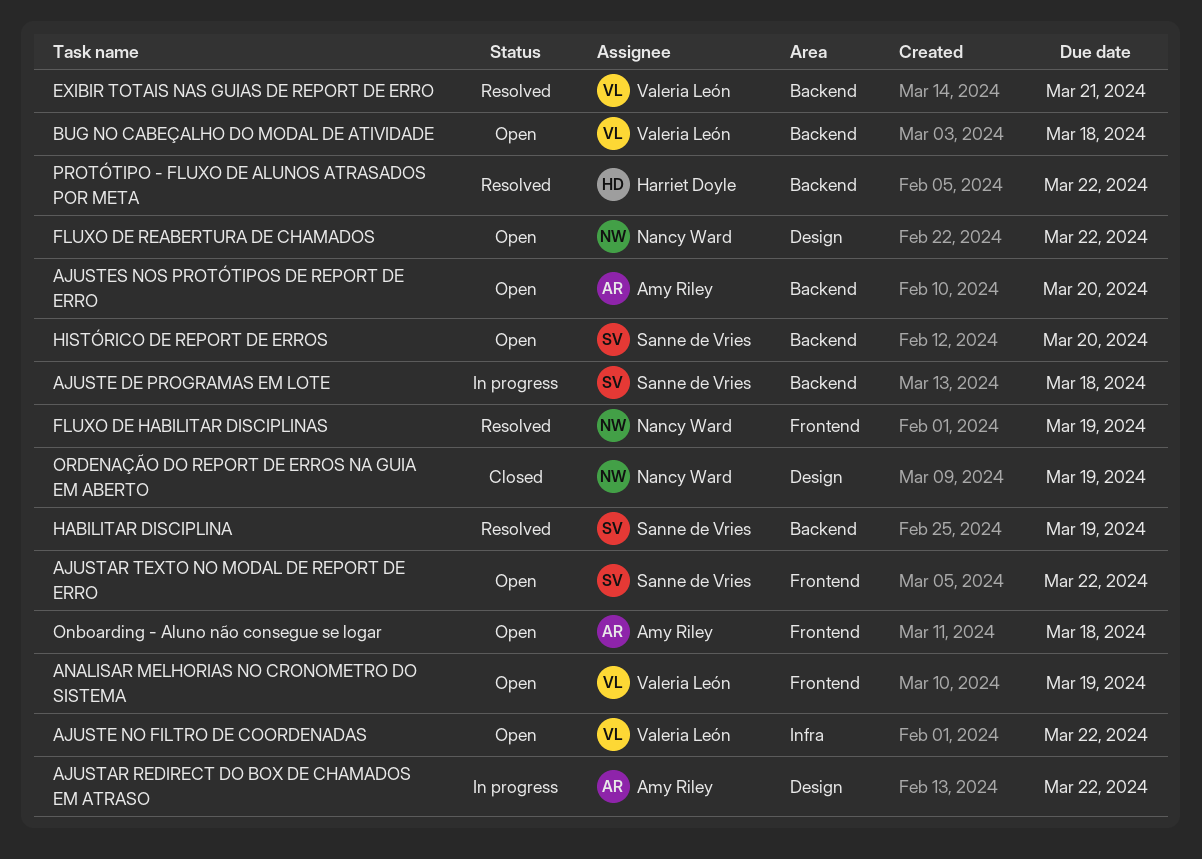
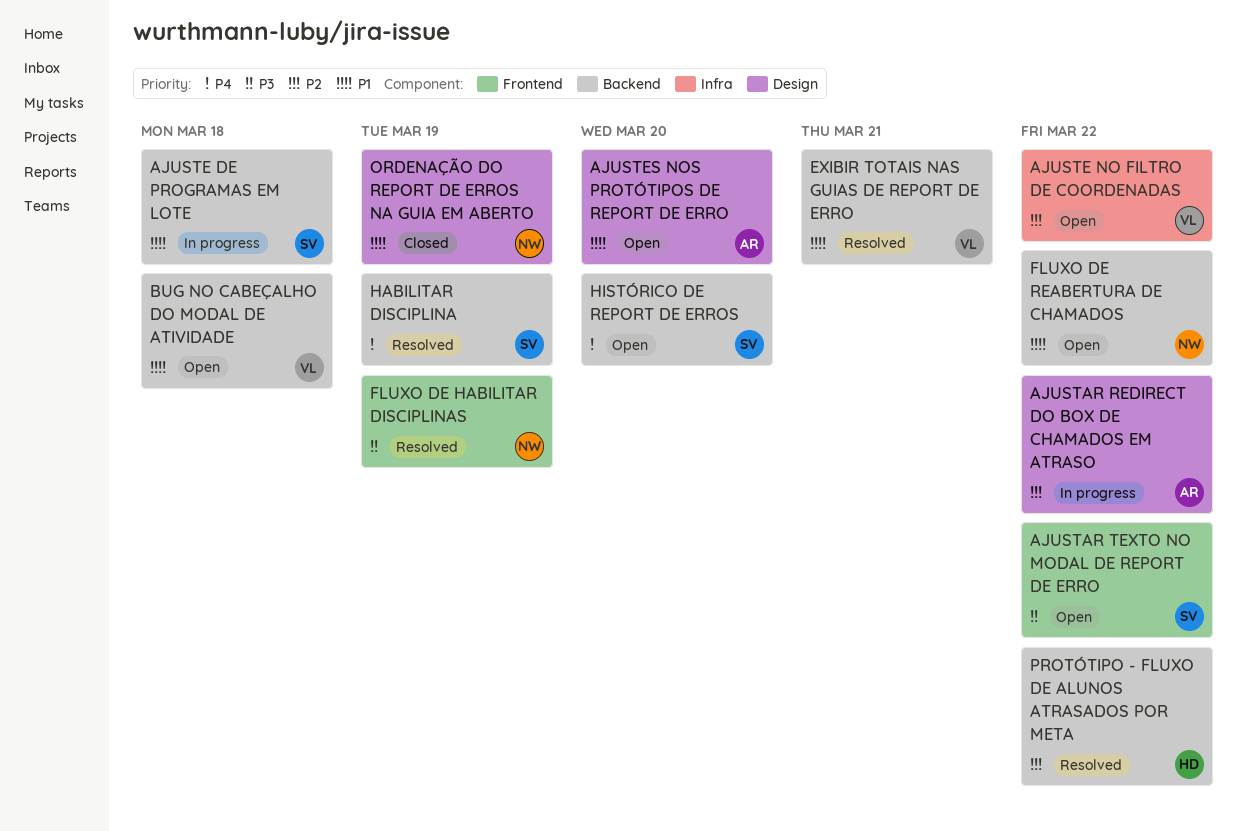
AJUSTES NOS PROTÓTIPOS DE REPORT DE ERRO, label: Backend -> Design
ANALISAR MELHORIAS NO CRONOMETRO DO SISTEMA: present -> none
FLUXO DE REABERTURA DE CHAMADOS, label: Design -> Backend
Onboarding - Aluno não consegue se logar: present -> none

